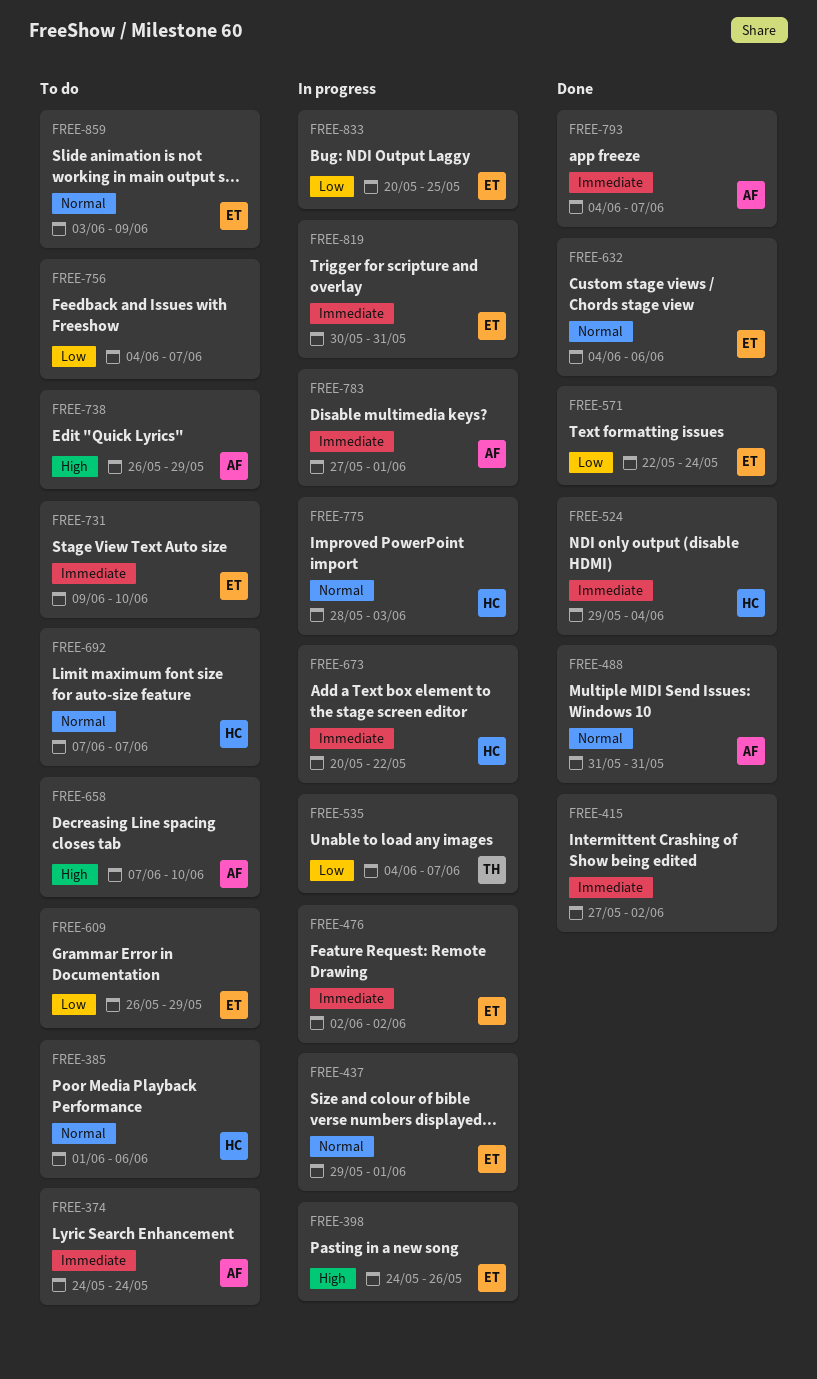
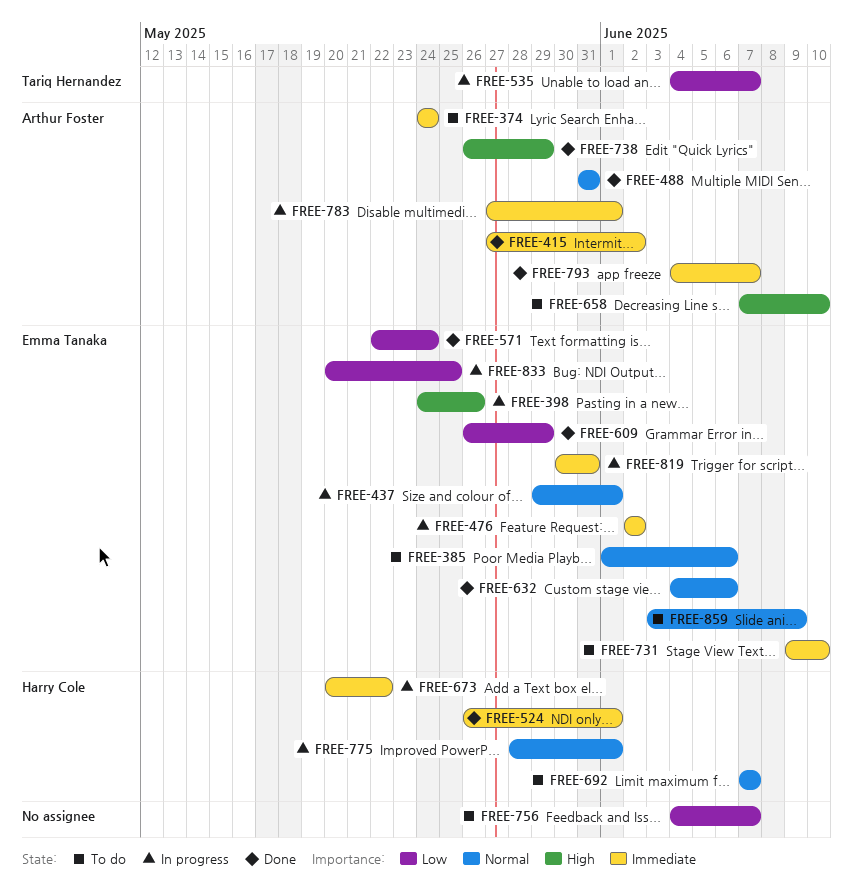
FREE-385, owner: Harry Cole -> Emma Tanaka
FREE-415, owner: none -> Arthur Foster
FREE-524, start: May 29 -> May 26
FREE-524, due: Jun 4 -> Jun 1
FREE-609, status: To do -> Done
FREE-738, status: To do -> Done
FREE-775, due: Jun 3 -> Jun 1

